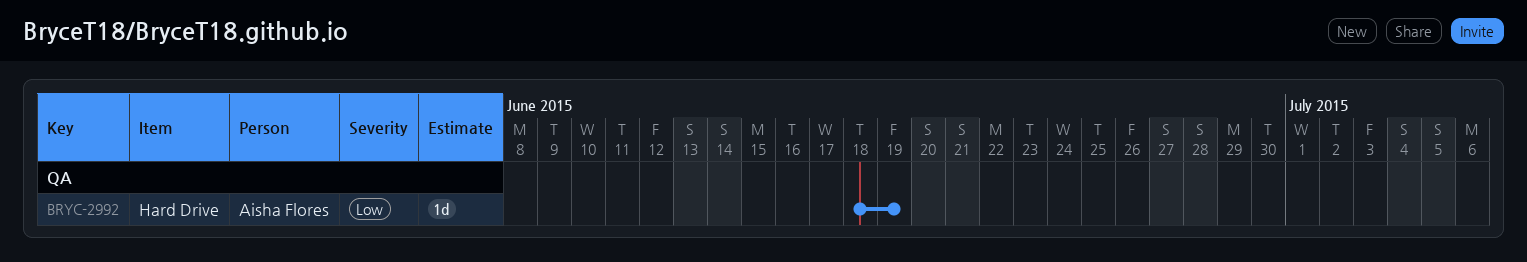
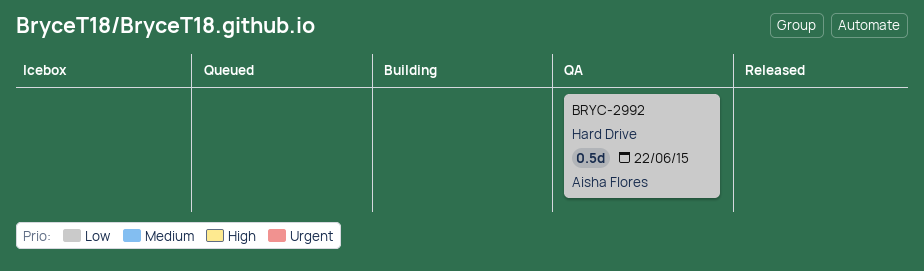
BRYC-2992, estimate: 1d -> 0.5d
BRYC-2992, due: Jun 19 -> Jun 22

